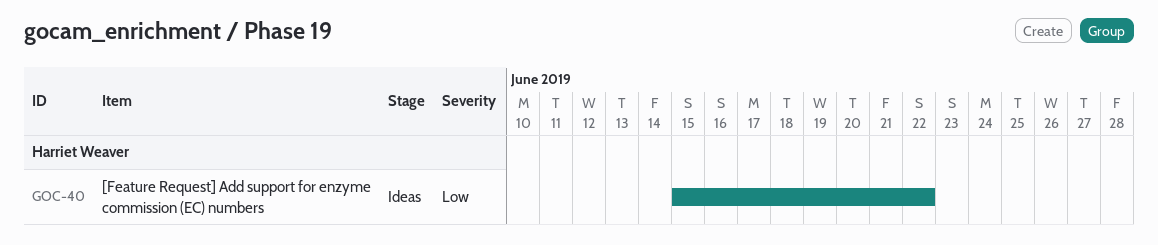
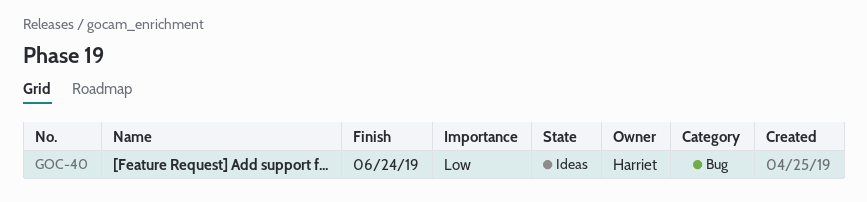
GOC-40, due: Jun 22 -> Jun 24

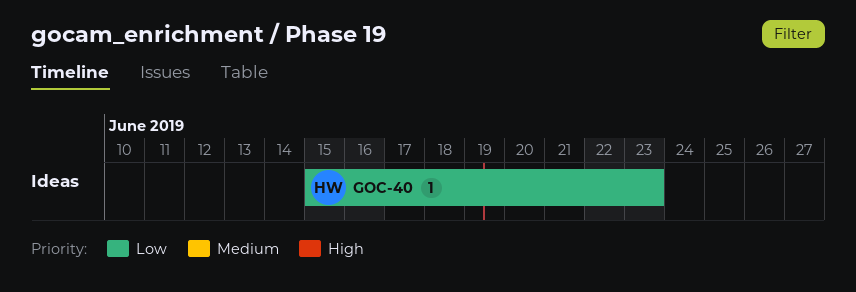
GOC-40, due: Jun 24 -> Jun 23

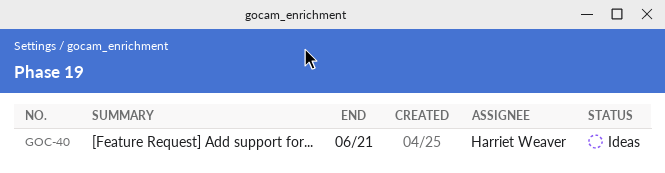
GOC-40, due: Jun 23 -> Jun 21

